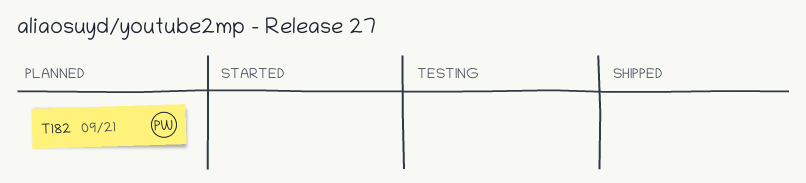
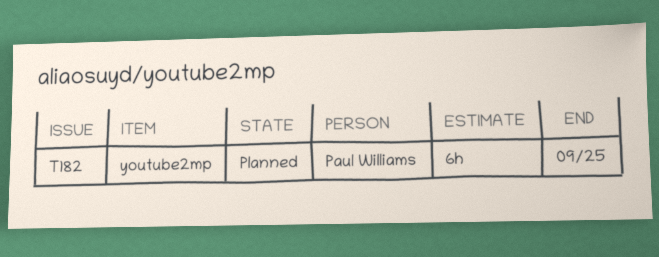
T182, due: Sep 21 -> Sep 25

